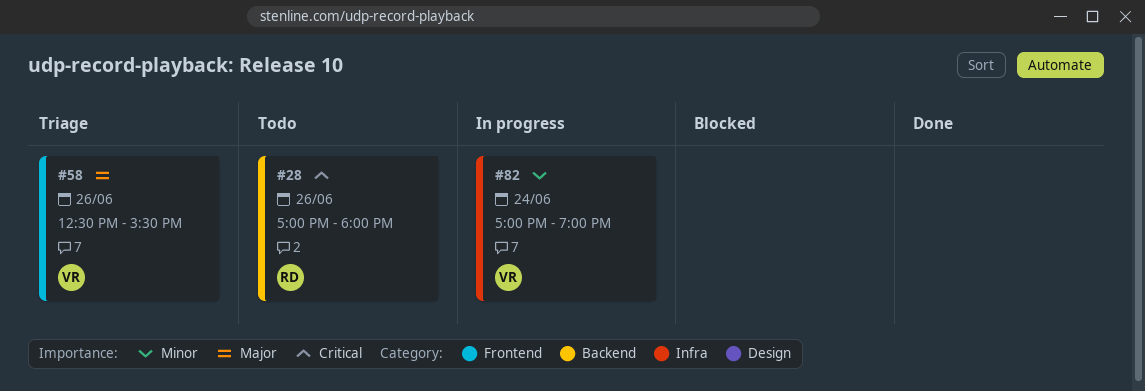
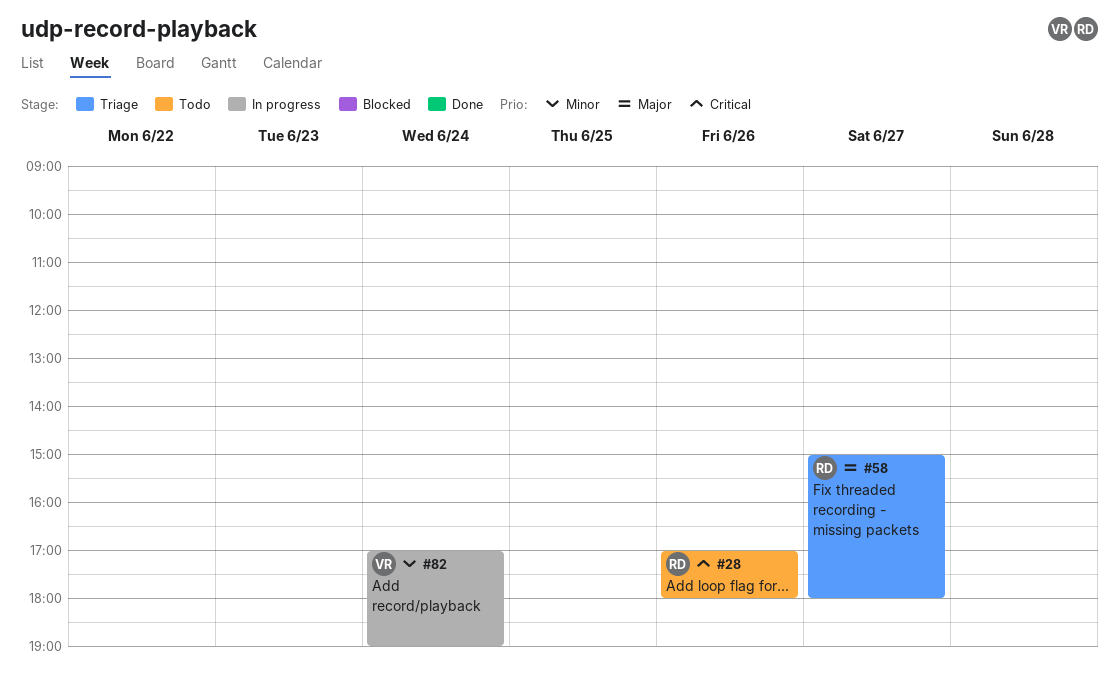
#58, owner: VR -> RD
#58, day: Jun 26 -> Jun 27
#58, begins: 12:30 -> 15:00
#58, ends: 15:30 -> 18:00

